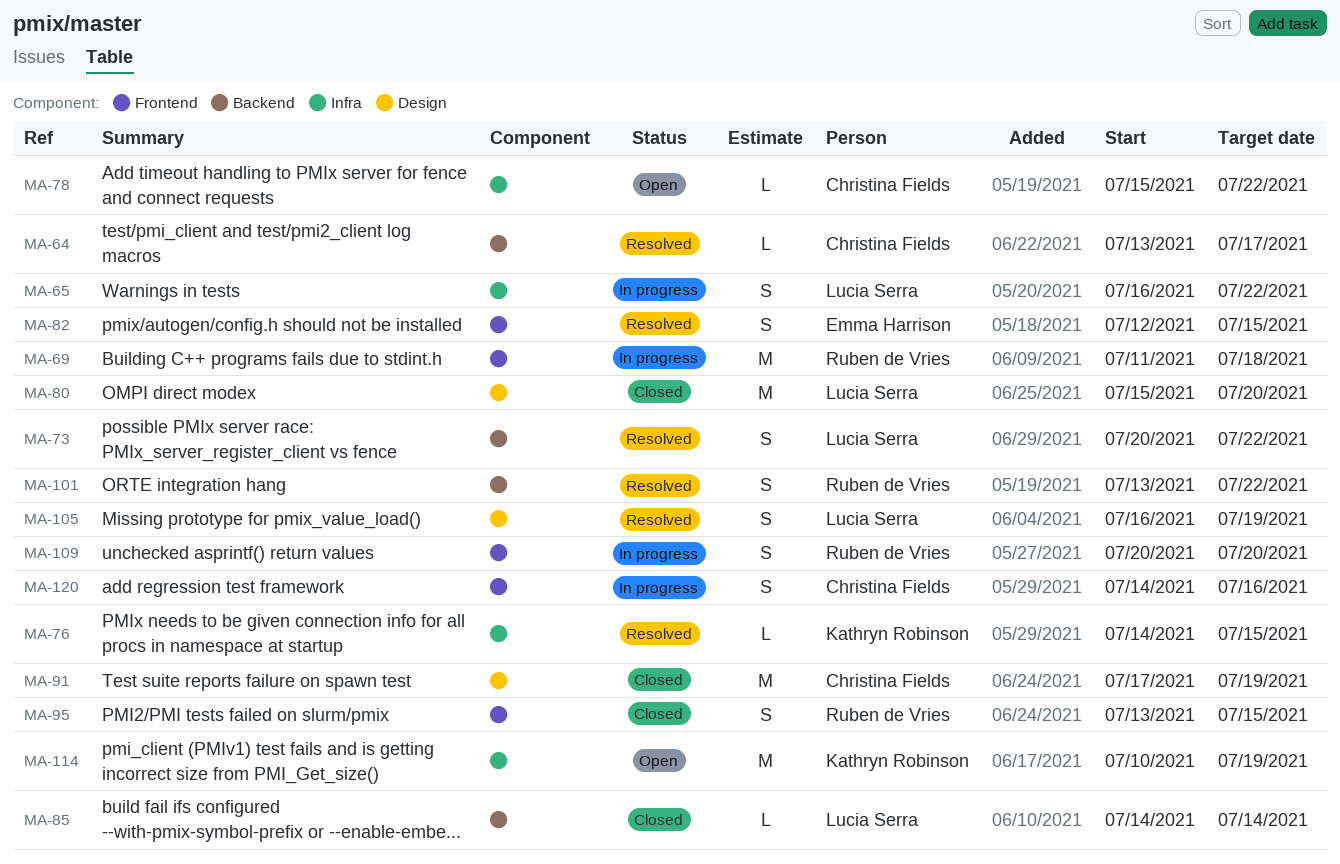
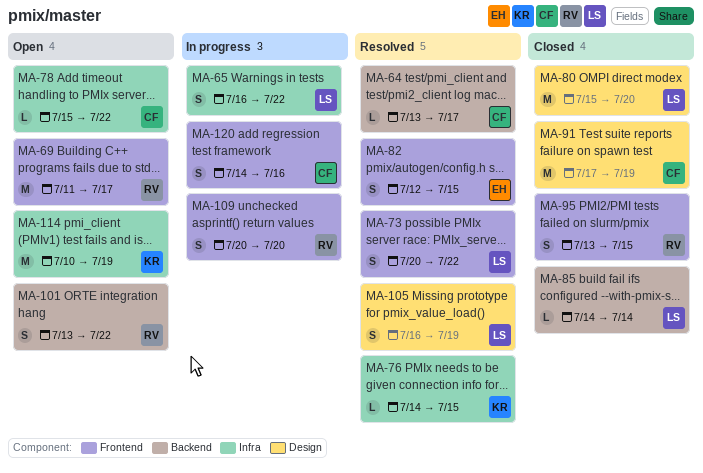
MA-69, status: In progress -> Open
MA-69, due: Jul 18 -> Jul 17
MA-73, label: Backend -> Frontend
MA-101, status: Resolved -> Open

